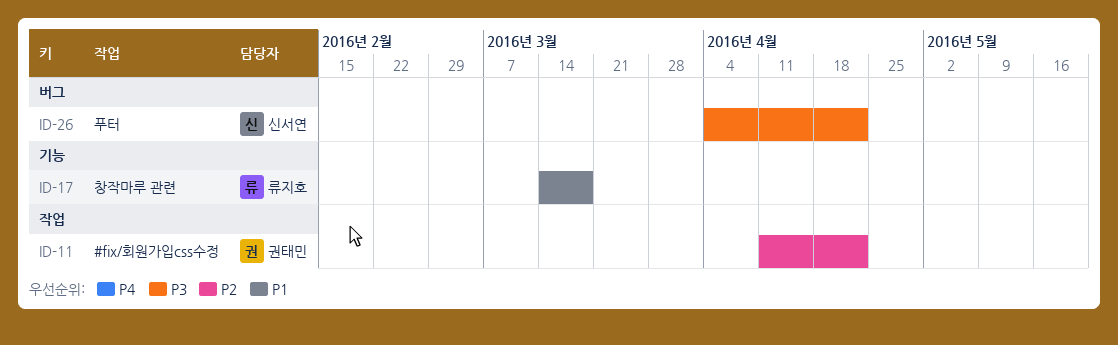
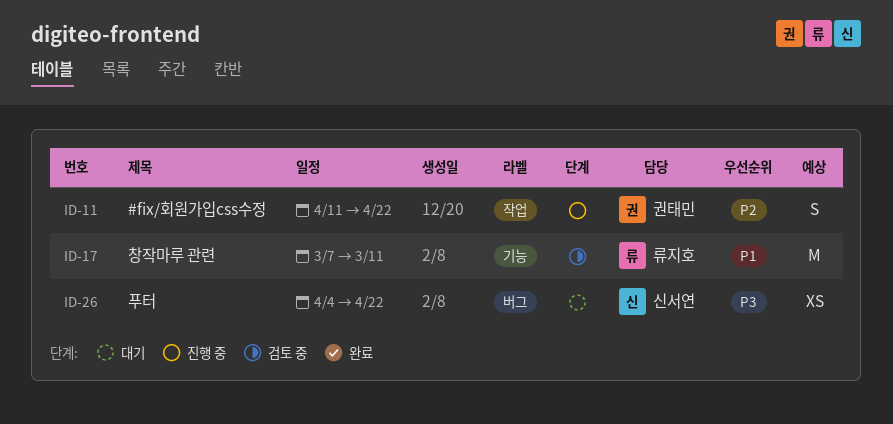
ID-17, start: Mar 14 -> Mar 7
ID-17, due: Mar 18 -> Mar 11

